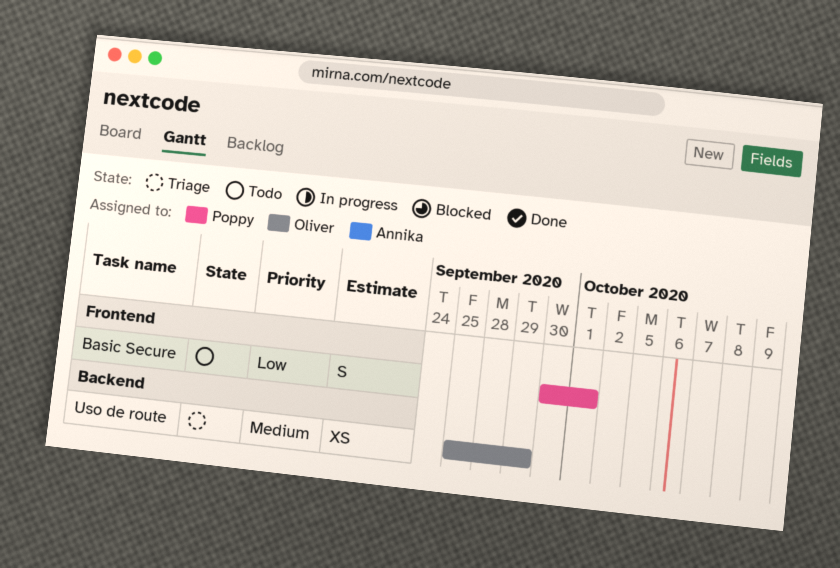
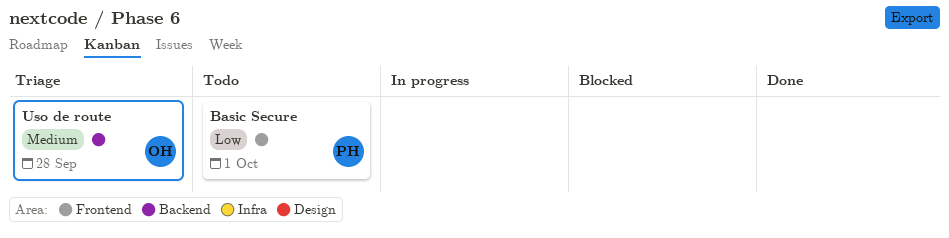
Uso de route, due: Sep 29 -> Sep 28

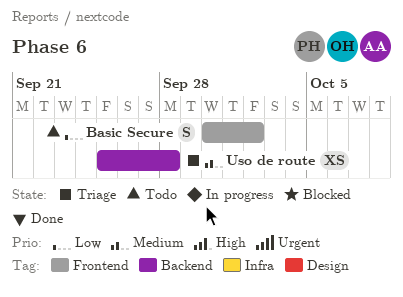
Basic Secure, due: Oct 1 -> Oct 2

